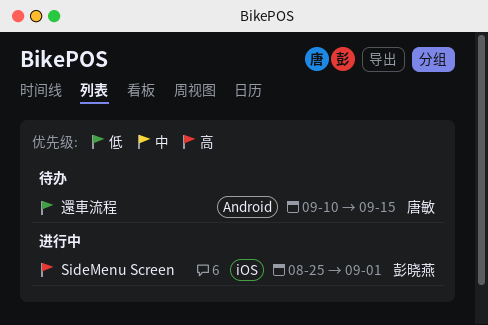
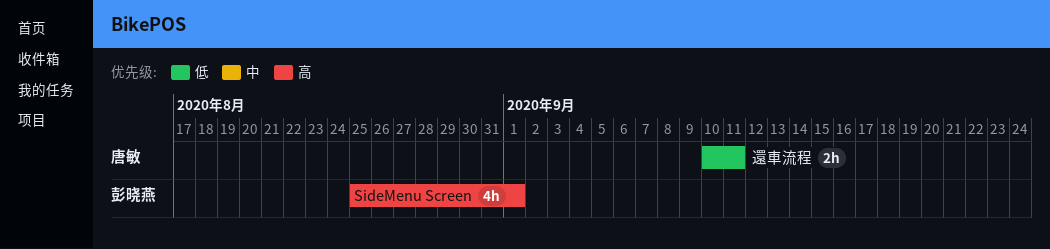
還車流程, due: Sep 15 -> Sep 11

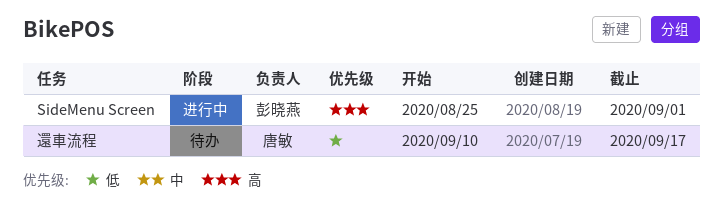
還車流程, due: Sep 11 -> Sep 17

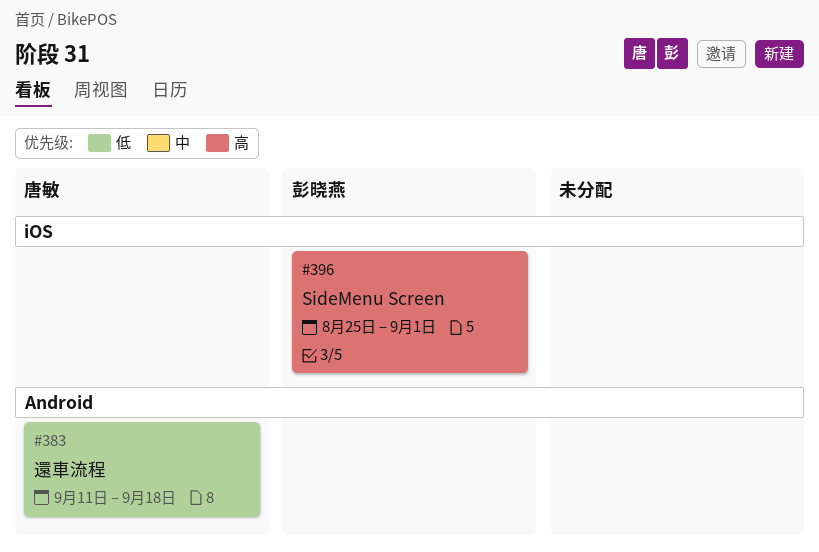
還車流程, start: Sep 10 -> Sep 11
還車流程, due: Sep 17 -> Sep 18

